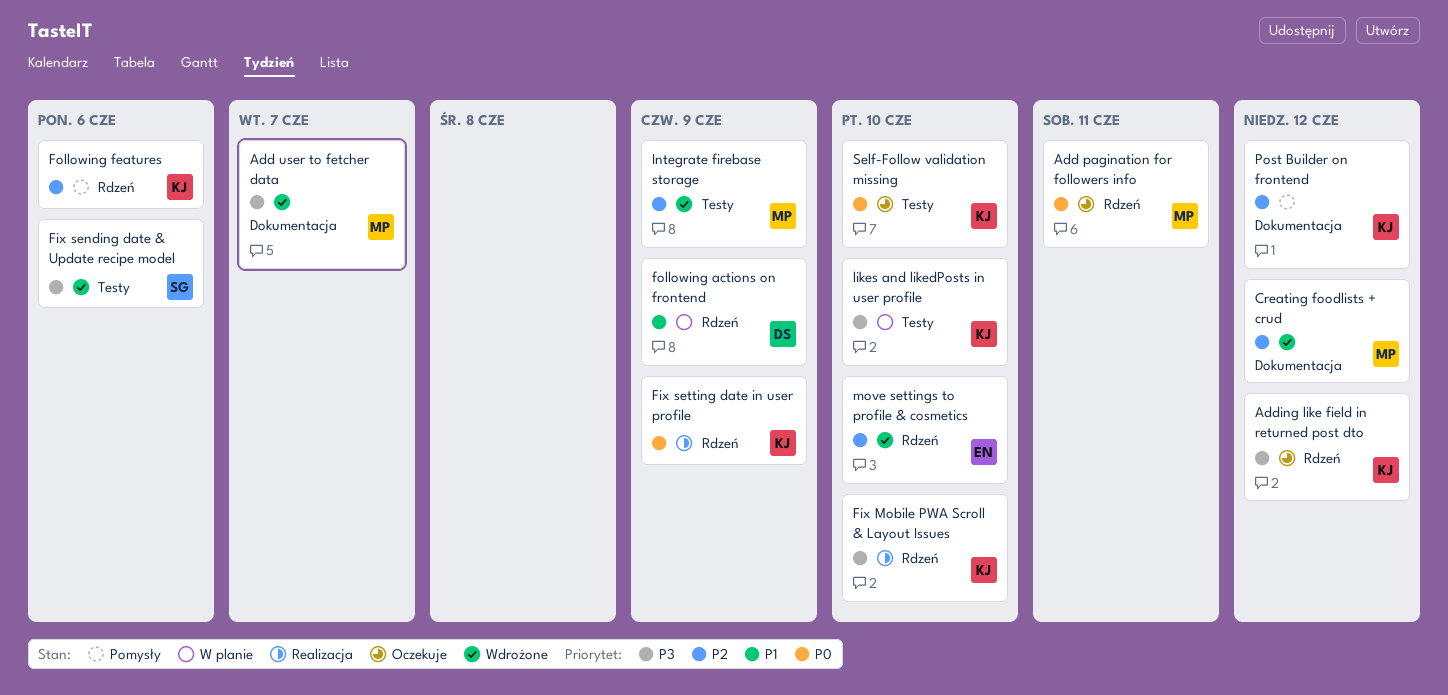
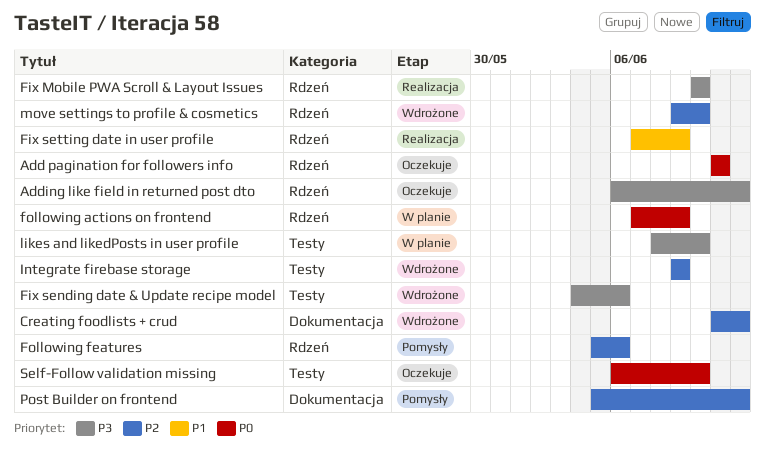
Add user to fetcher data: present -> none
Fix setting date in user profile, priority: P0 -> P1
following actions on frontend, priority: P1 -> P0

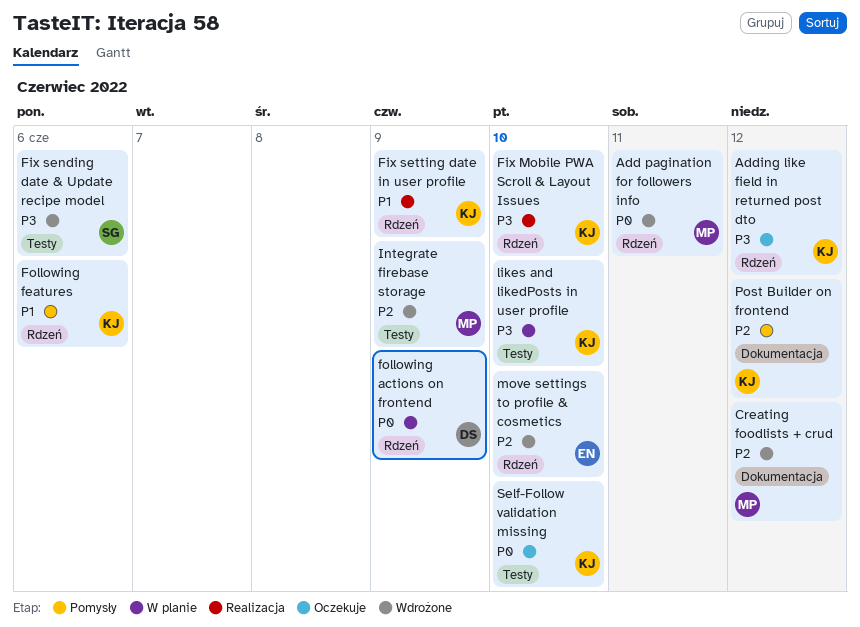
Add pagination for followers info, status: Oczekuje -> Wdrożone
Following features, priority: P2 -> P1

